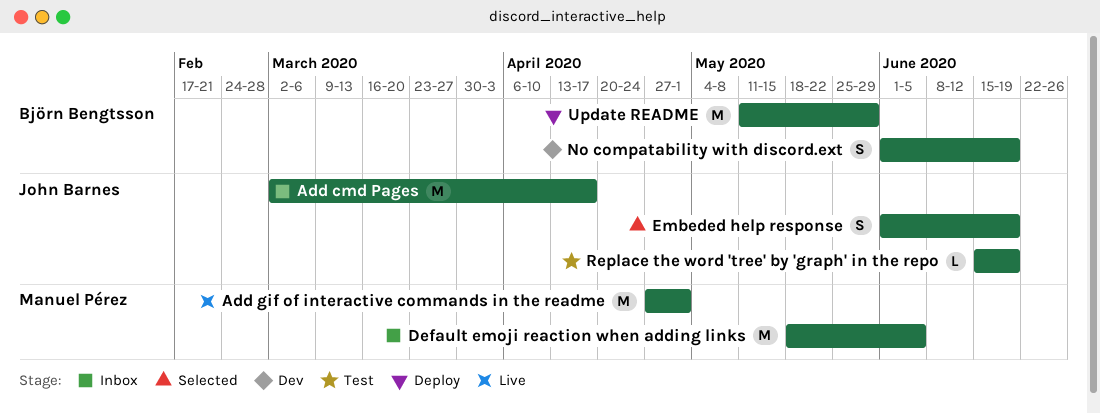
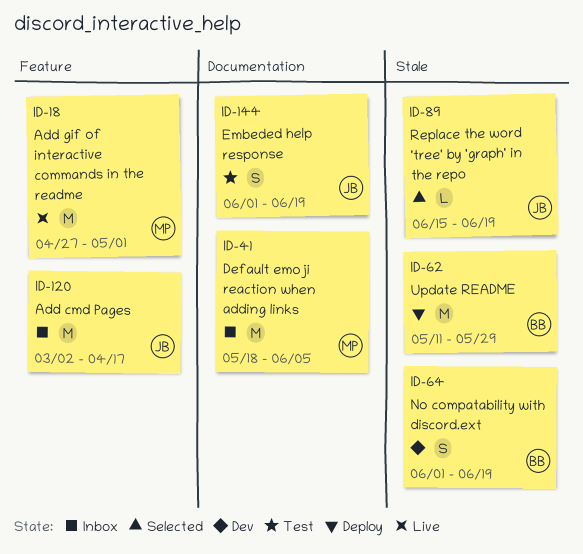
Embeded help response, status: Selected -> Test
Replace the word 'tree' by 'graph' in the repo, status: Test -> Selected

